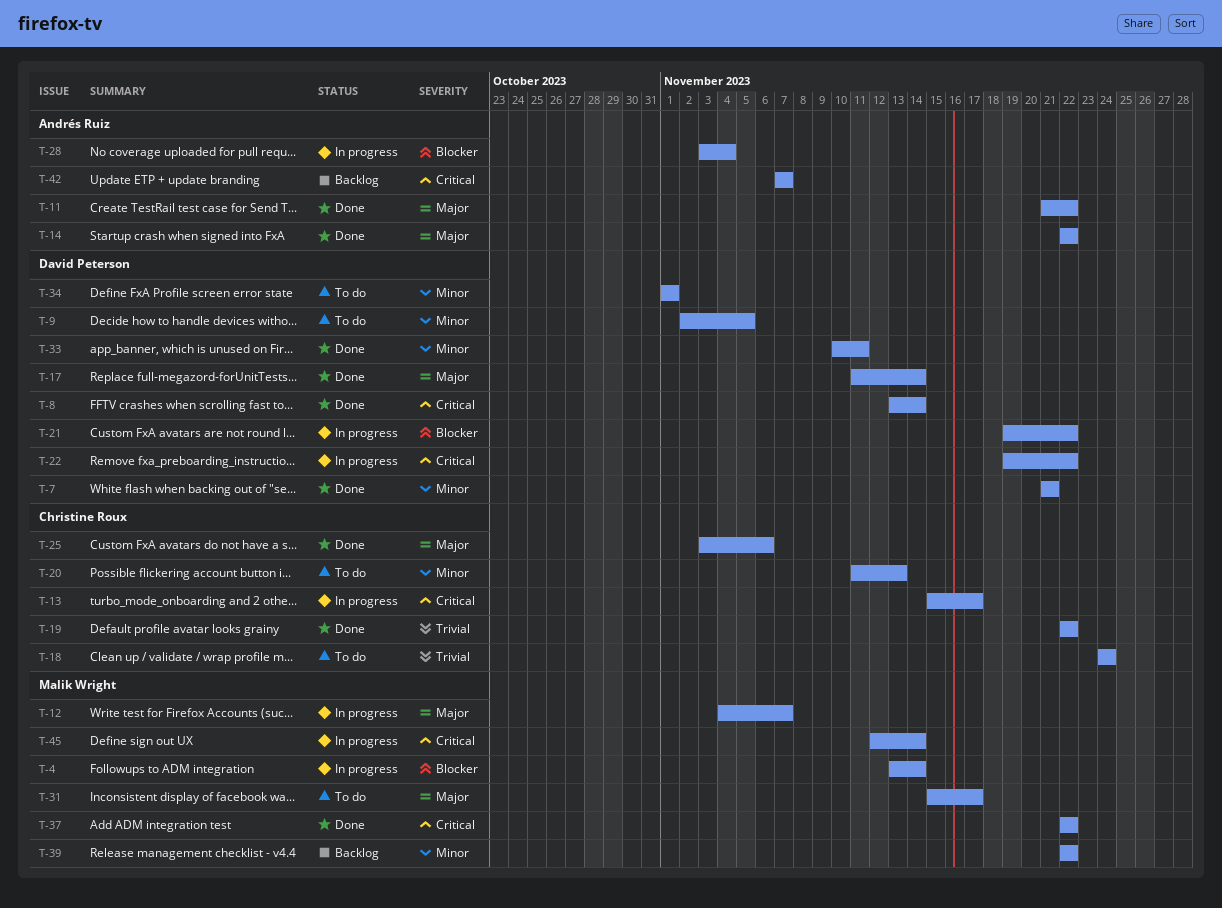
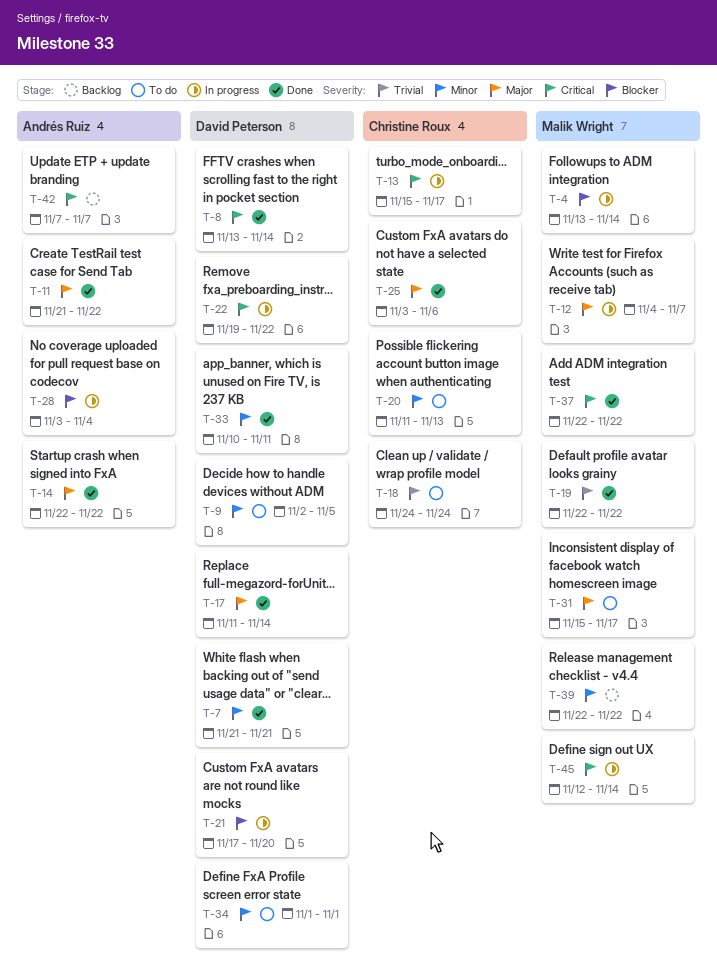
T-19, owner: Christine Roux -> Malik Wright
T-21, start: Nov 19 -> Nov 17
T-21, due: Nov 22 -> Nov 20

